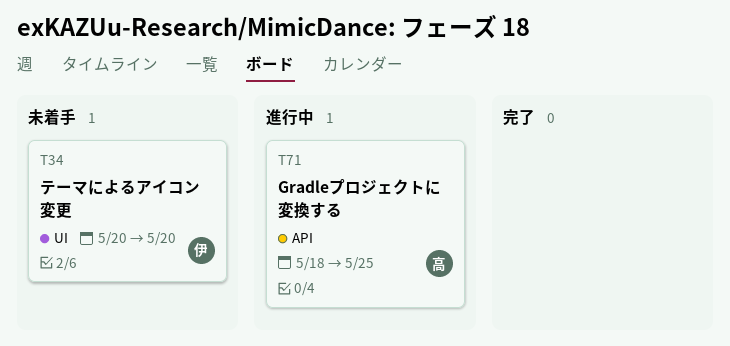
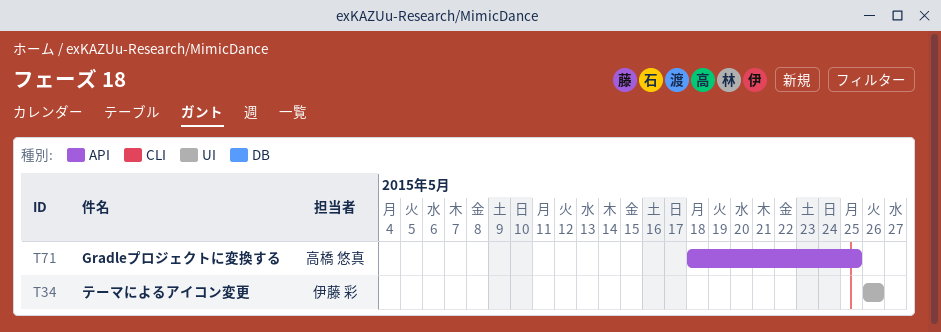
T34, start: May 20 -> May 26
T34, due: May 20 -> May 26

